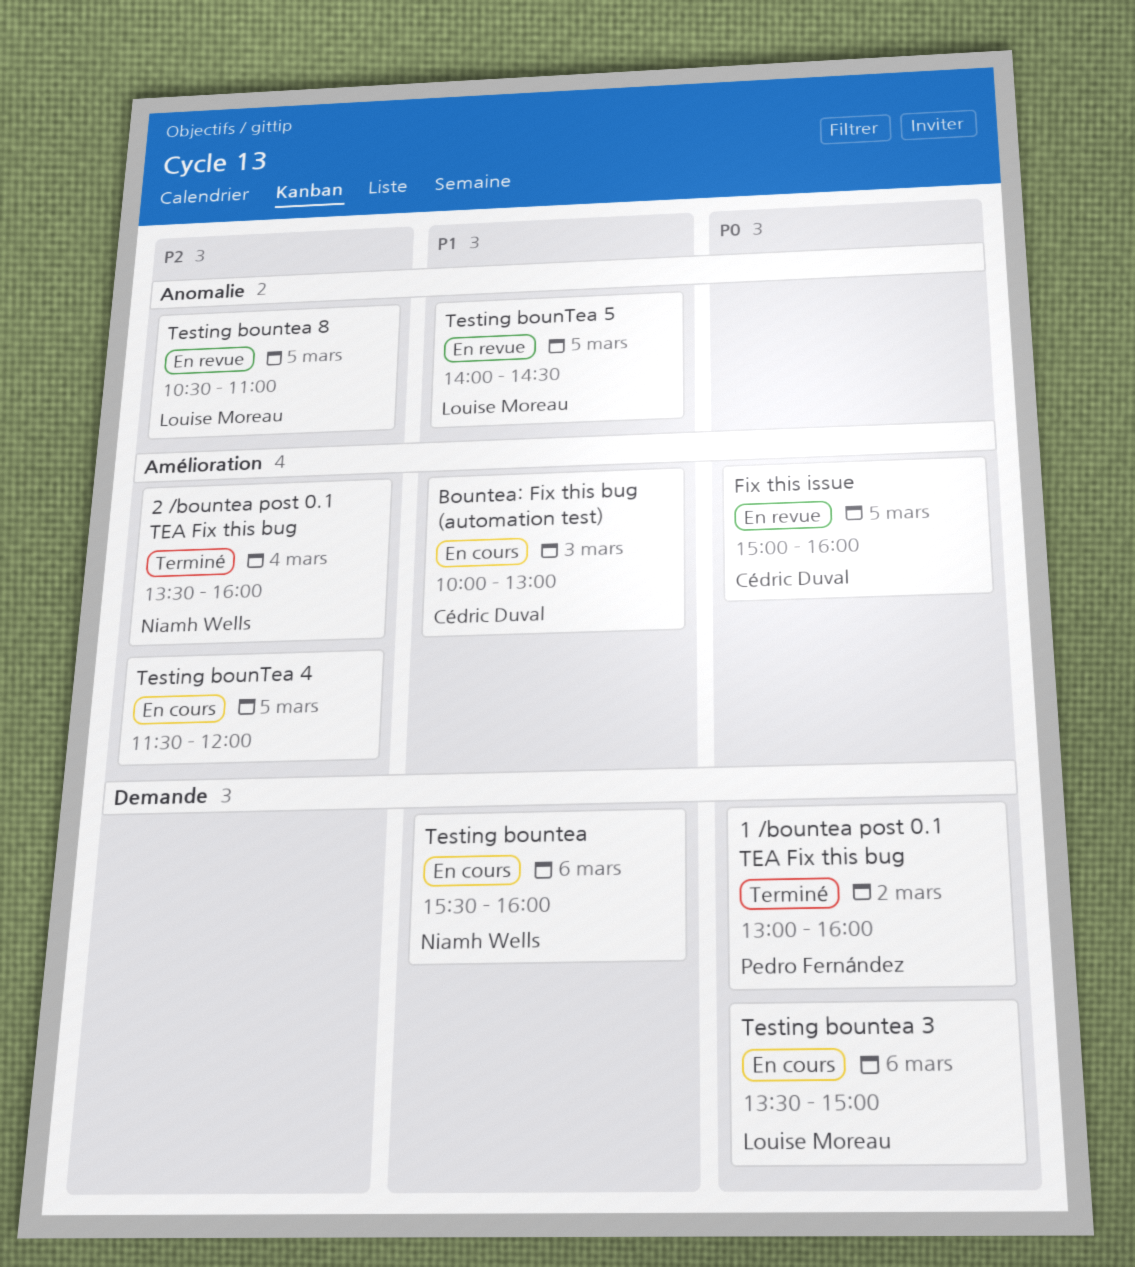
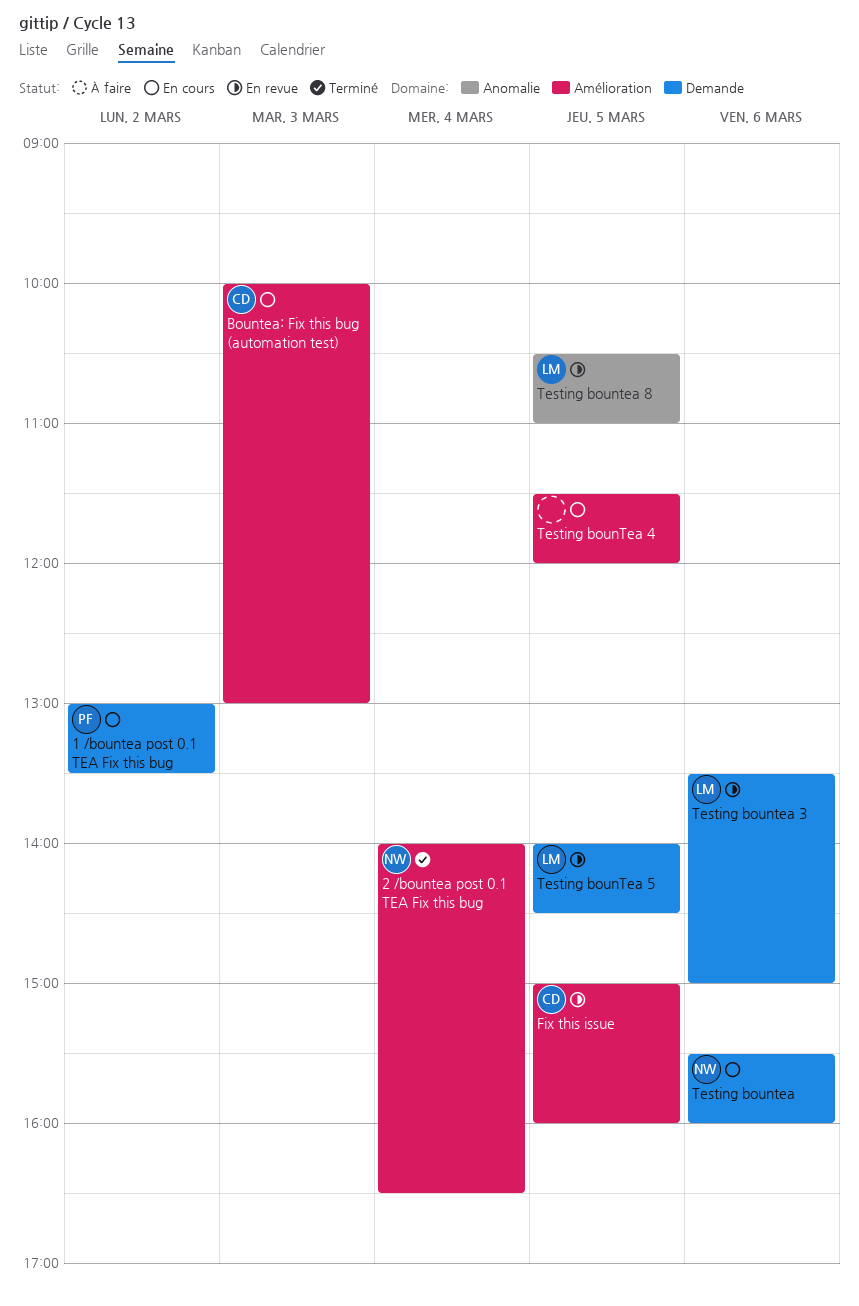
1 /bountea post 0.1 TEA Fix this bug, status: Terminé -> En cours
1 /bountea post 0.1 TEA Fix this bug, ends: 16:00 -> 13:30
2 /bountea post 0.1 TEA Fix this bug, begins: 13:30 -> 14:00
2 /bountea post 0.1 TEA Fix this bug, ends: 16:00 -> 16:30
Testing bountea 3, status: En cours -> En revue
Testing bounTea 5, label: Anomalie -> Demande

